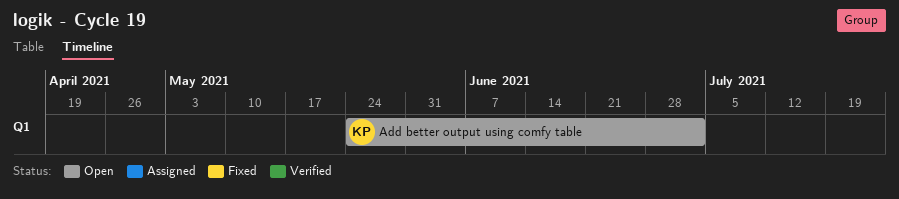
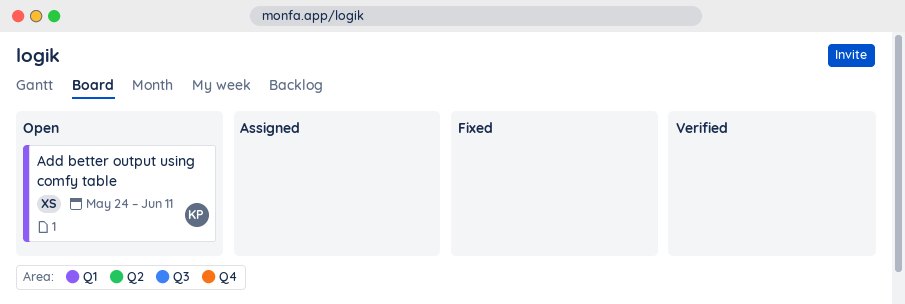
Add better output using comfy table, due: Jul 2 -> Jun 11

